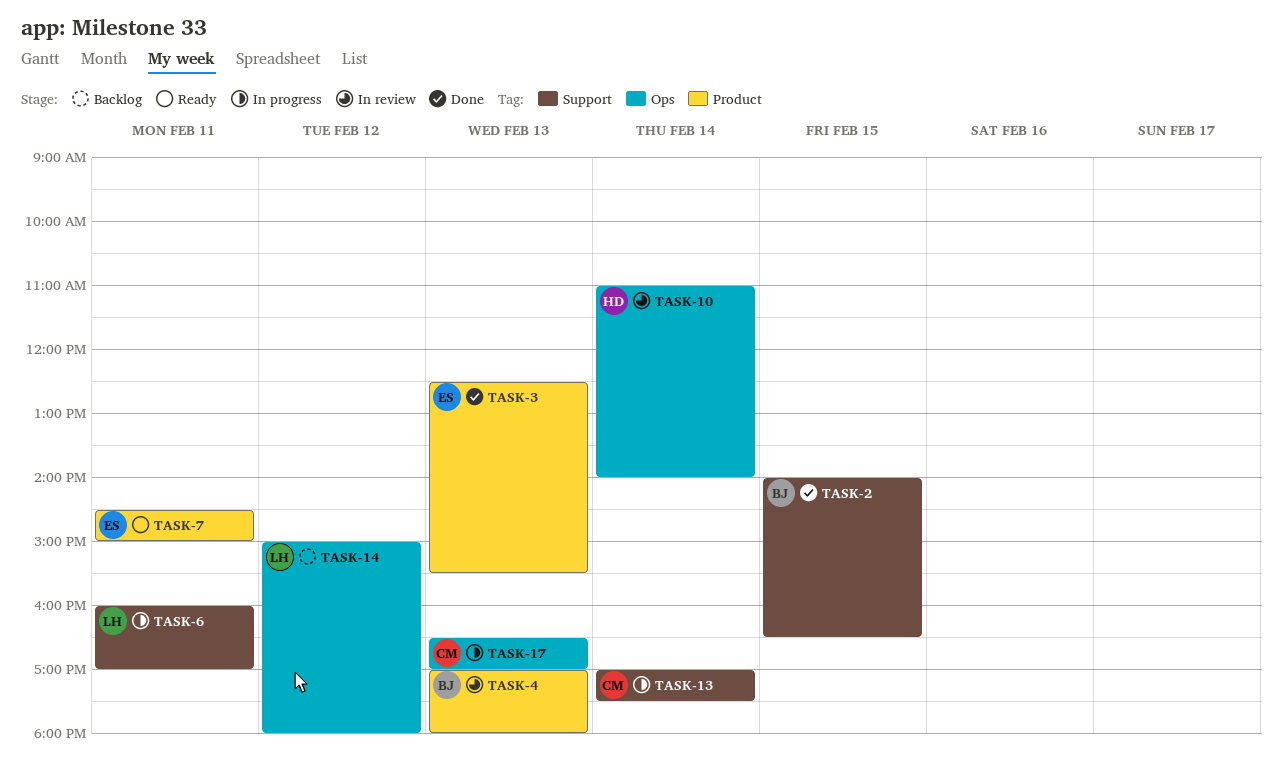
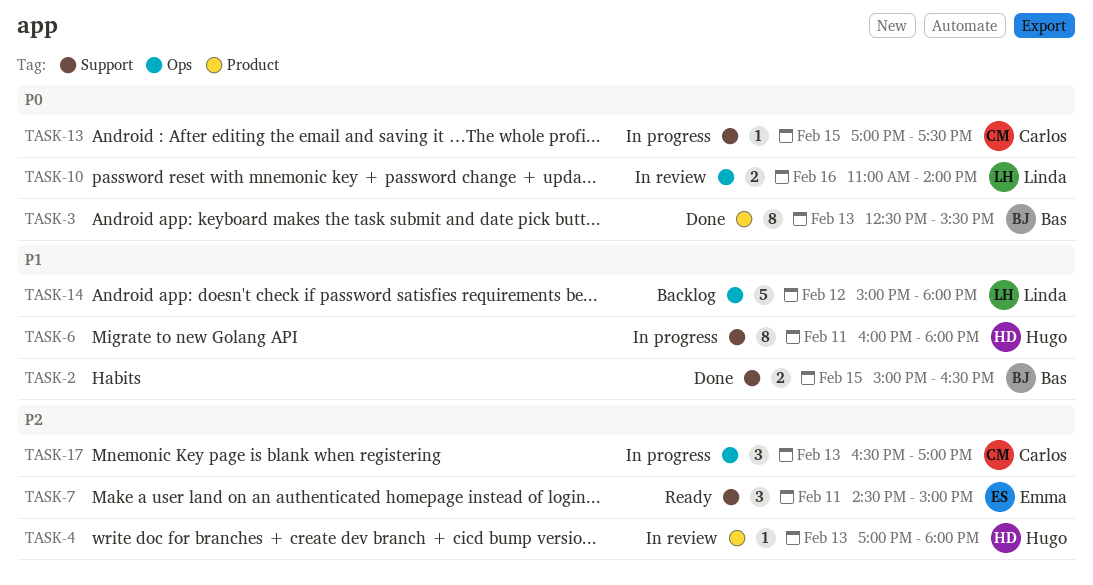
TASK-2, begins: 14:00 -> 15:00
TASK-3, owner: Emma -> Bas
TASK-4, owner: Bas -> Hugo
TASK-6, owner: Linda -> Hugo
TASK-6, ends: 17:00 -> 18:00
TASK-7, label: Product -> Support
TASK-10, owner: Hugo -> Linda
TASK-10, day: Feb 14 -> Feb 16
TASK-13, day: Feb 14 -> Feb 15

